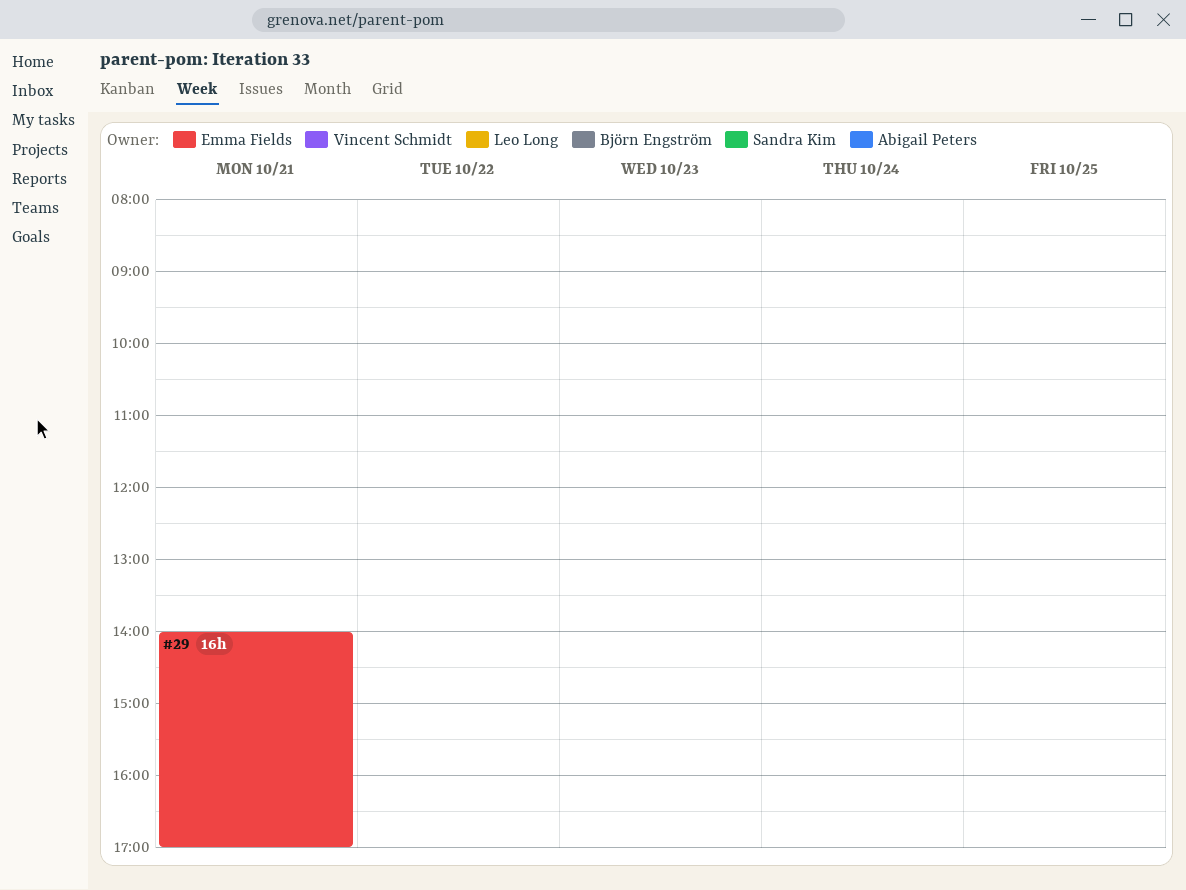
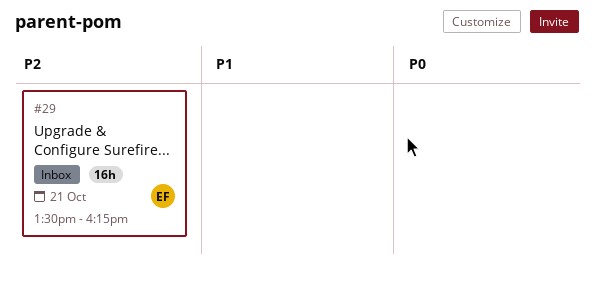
#29, begins: 14:00 -> 13:30
#29, ends: 17:00 -> 16:15

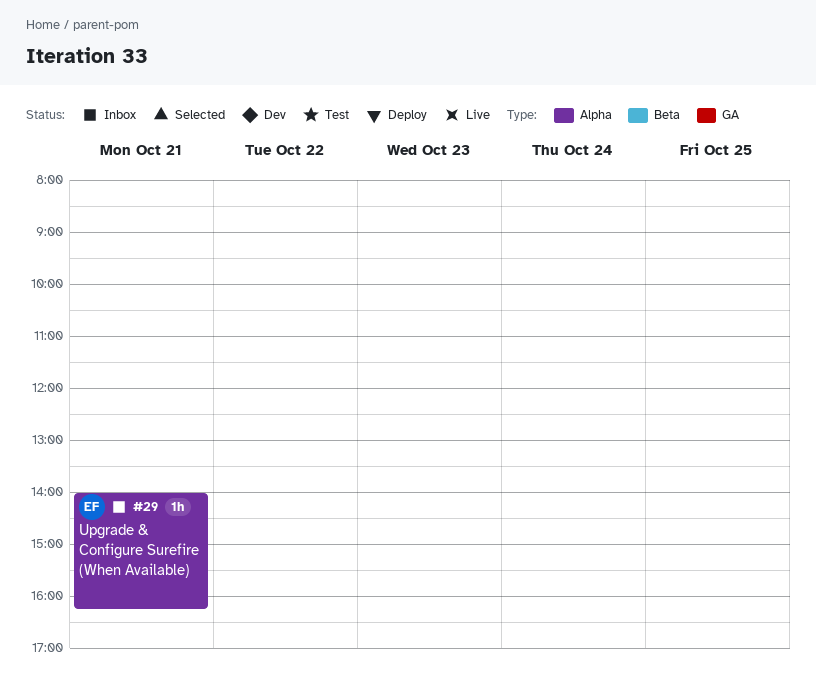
#29, estimate: 16h -> 1h
#29, begins: 13:30 -> 14:00

